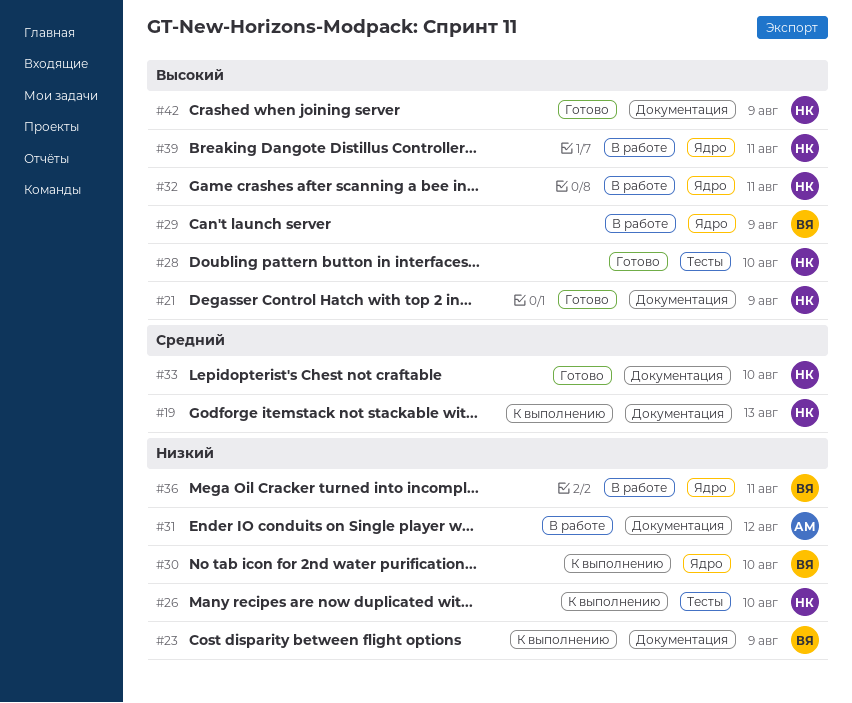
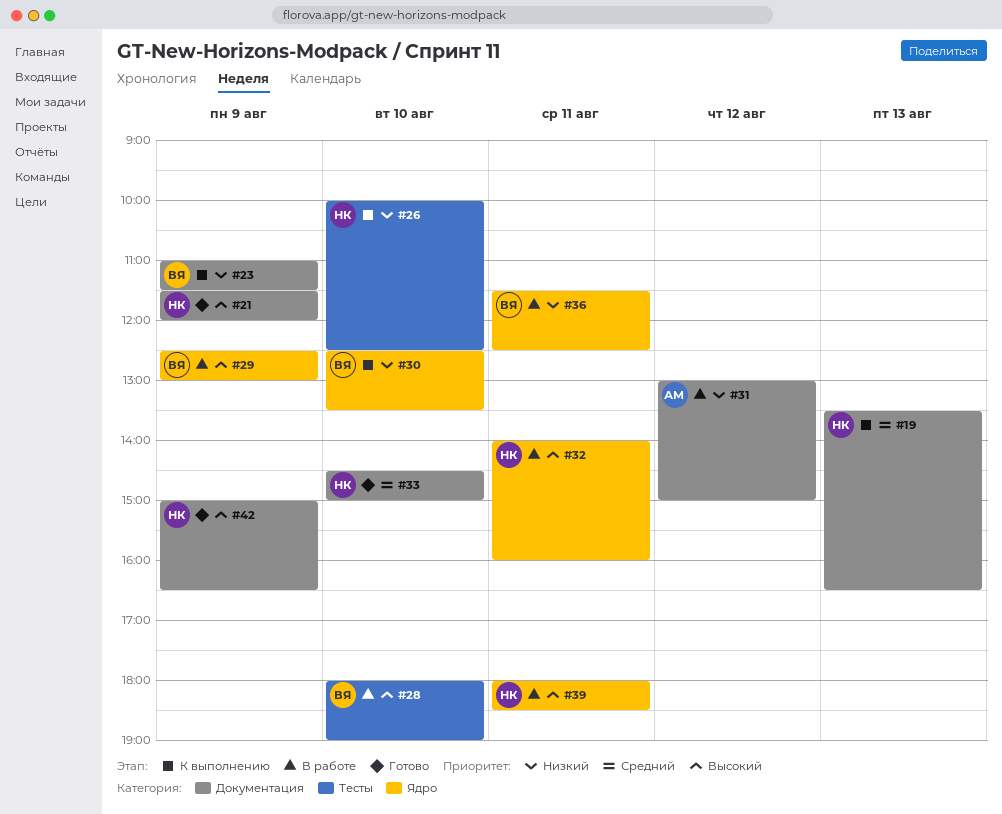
#28, status: Готово -> В работе
#28, owner: НК -> ВЯ

